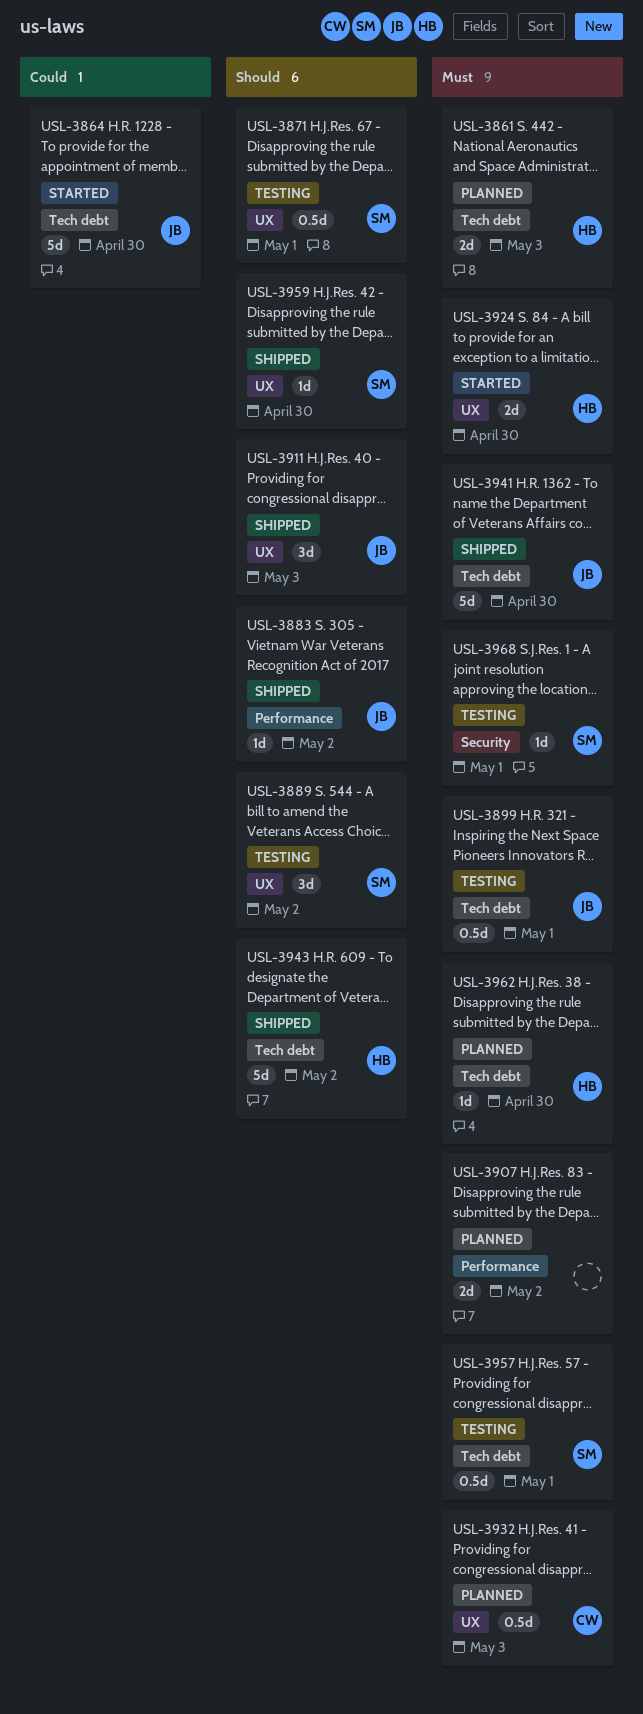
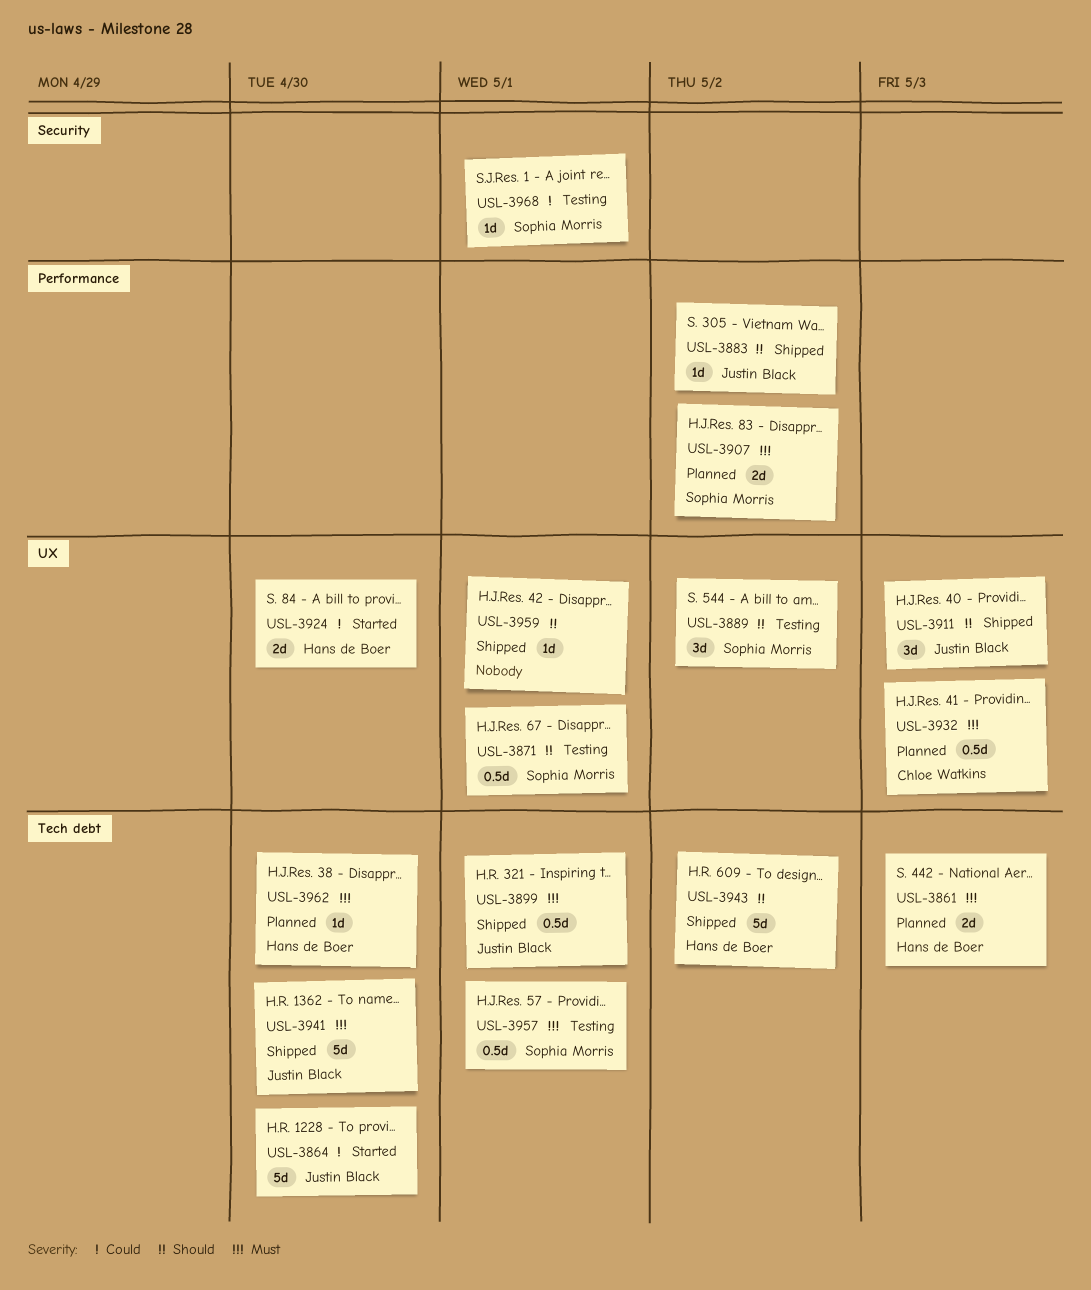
USL-3899, status: Testing -> Shipped
USL-3907, owner: none -> Sophia Morris
USL-3924, priority: Must -> Could
USL-3959, owner: Sophia Morris -> none
USL-3959, due: Apr 30 -> May 1
USL-3968, priority: Must -> Could

